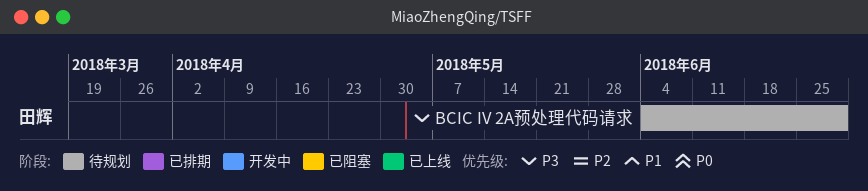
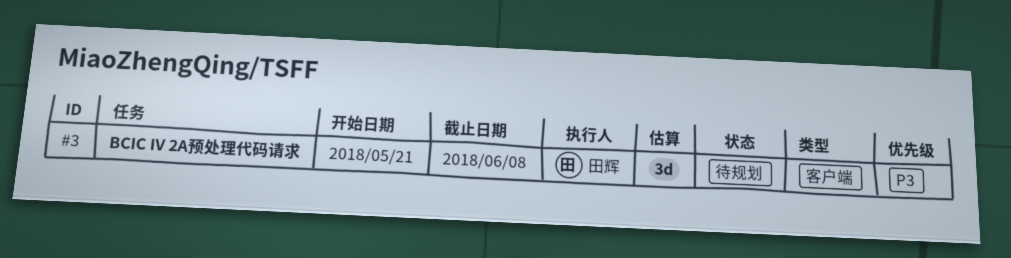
BCIC IV 2A预处理代码请求, start: Jun 4 -> May 21
BCIC IV 2A预处理代码请求, due: Jun 29 -> Jun 8

